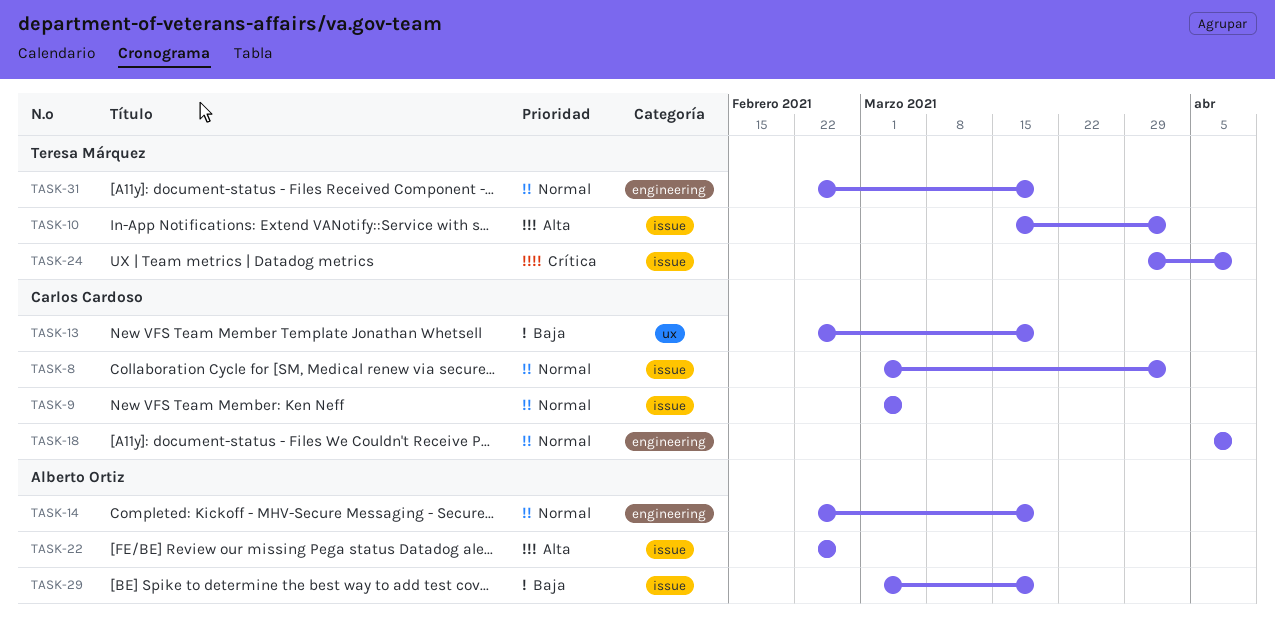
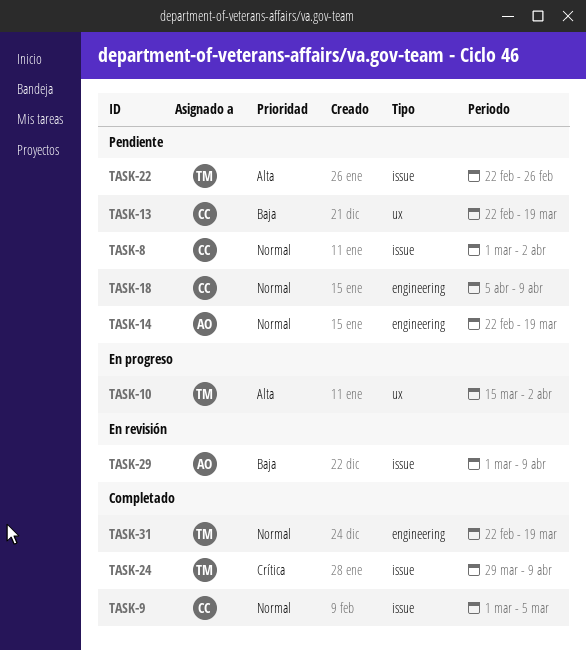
TASK-10, label: issue -> ux
TASK-22, owner: Alberto Ortiz -> Teresa Márquez
TASK-29, due: Mar 19 -> Apr 9

